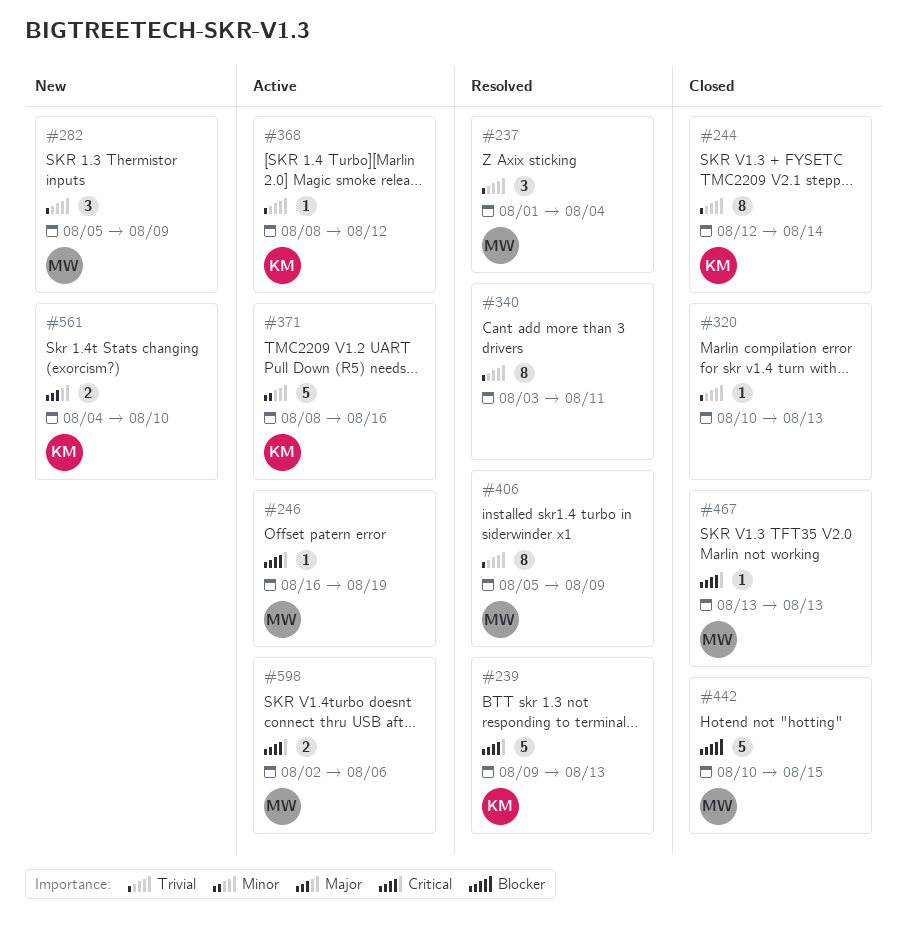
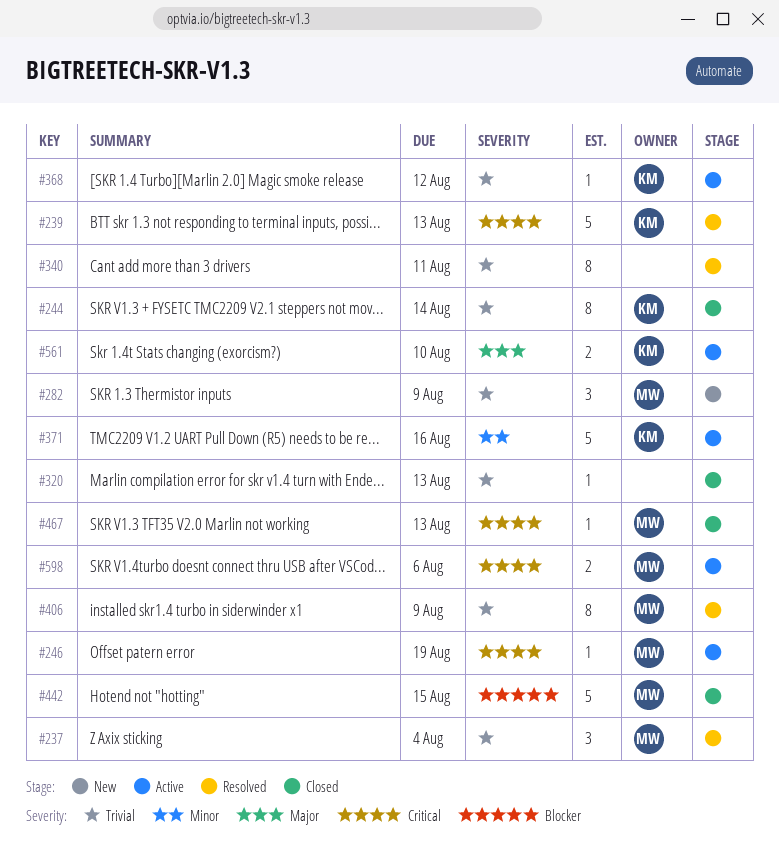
#561, status: New -> Active

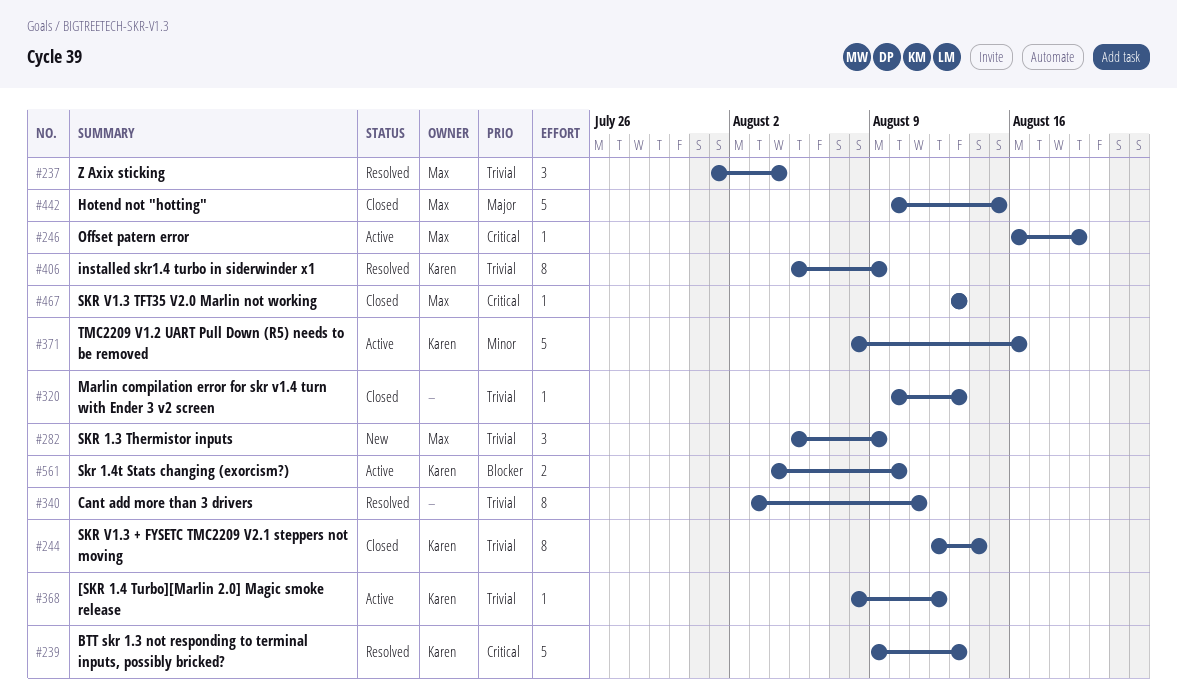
#406, owner: Max -> Karen
#442, priority: Blocker -> Major
#561, priority: Major -> Blocker
#598: present -> none

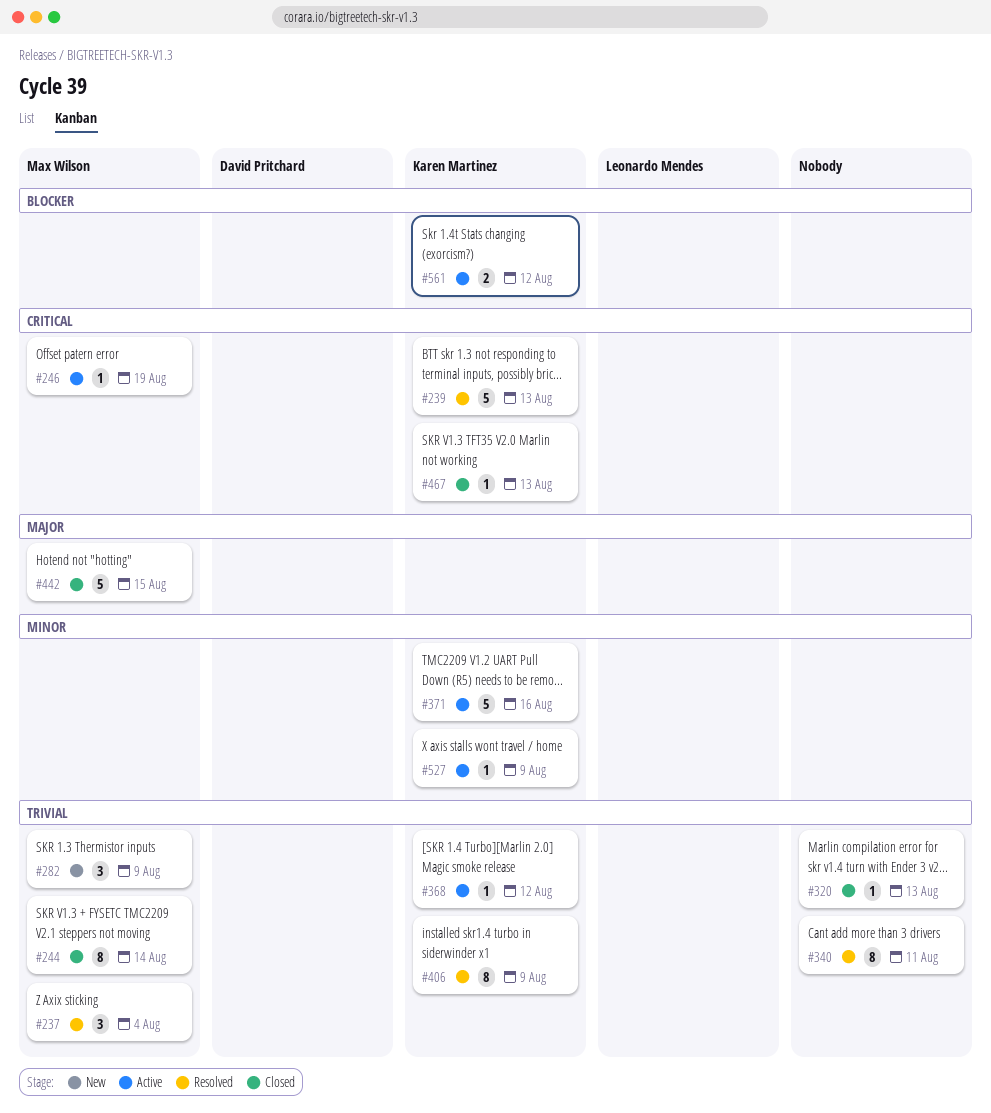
#244, owner: Karen Martinez -> Max Wilson
#467, owner: Max Wilson -> Karen Martinez
#527: none -> present
#561, due: Aug 10 -> Aug 12

